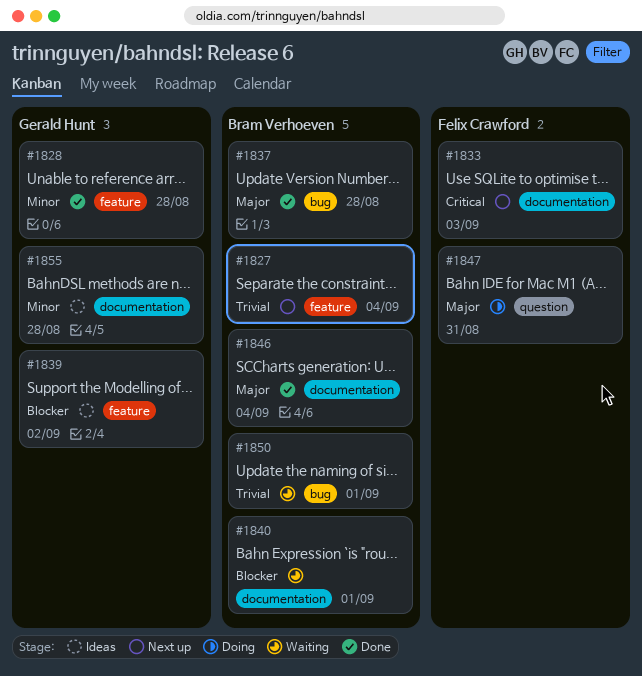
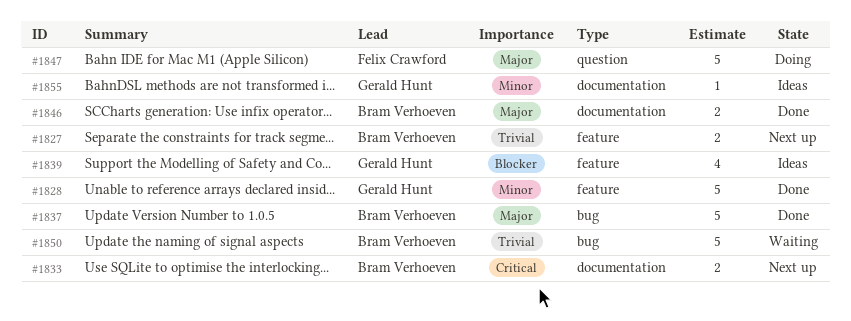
#1833, owner: Felix Crawford -> Bram Verhoeven
#1840: present -> none

